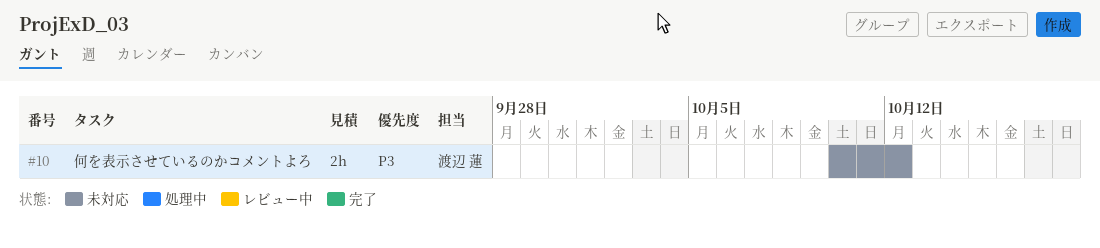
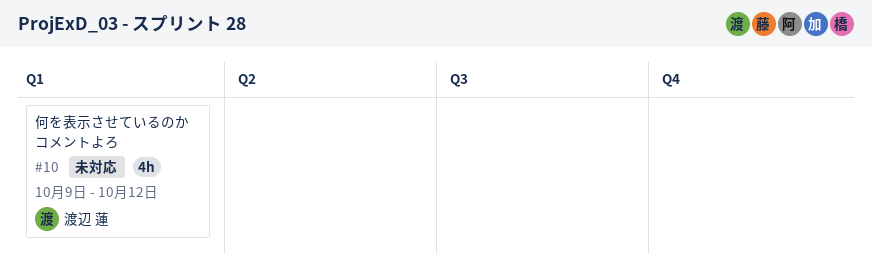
#10, estimate: 2h -> 4h
#10, start: Oct 10 -> Oct 9

